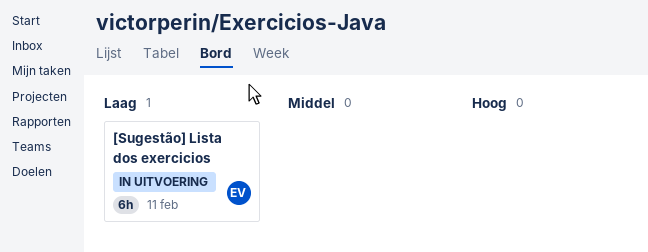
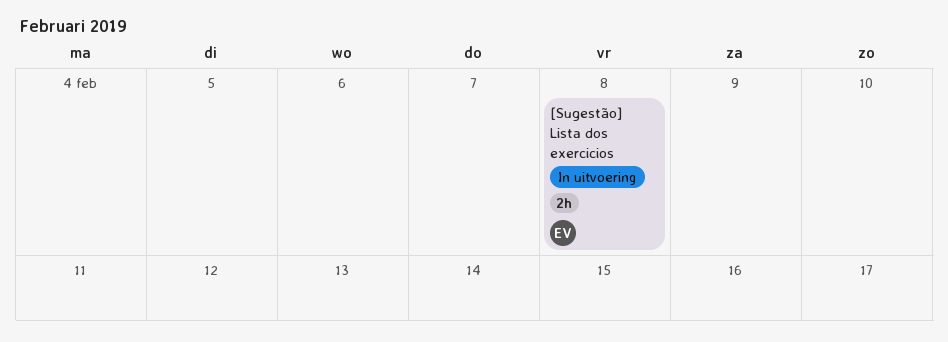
[Sugestão] Lista dos exercicios, estimate: 6h -> 2h
[Sugestão] Lista dos exercicios, due: Feb 11 -> Feb 8

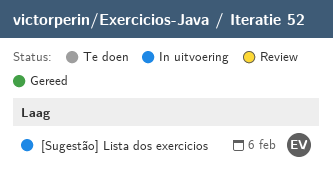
[Sugestão] Lista dos exercicios, due: Feb 8 -> Feb 6

